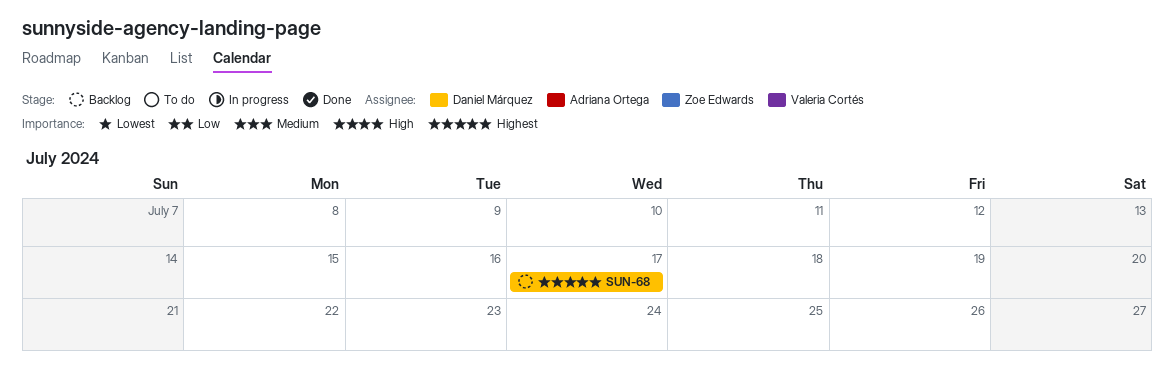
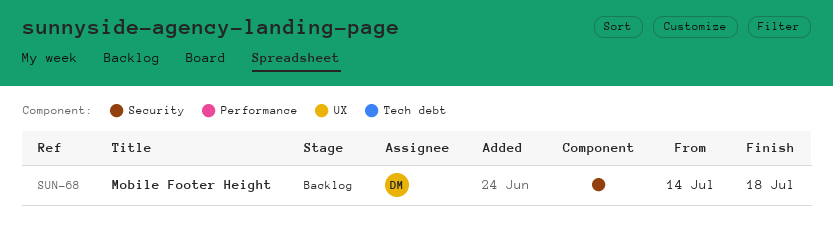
SUN-68, start: Jul 17 -> Jul 14
SUN-68, due: Jul 17 -> Jul 18

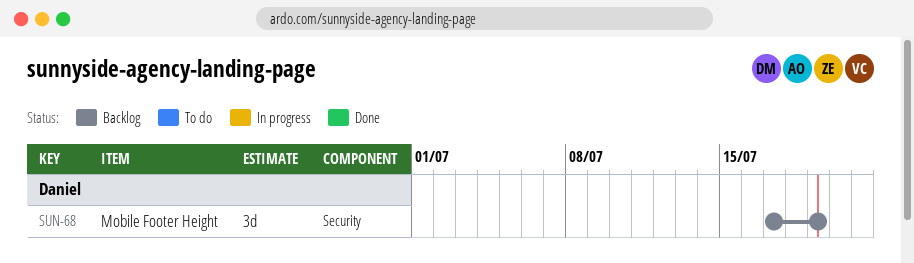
SUN-68, start: Jul 14 -> Jul 17
SUN-68, due: Jul 18 -> Jul 19

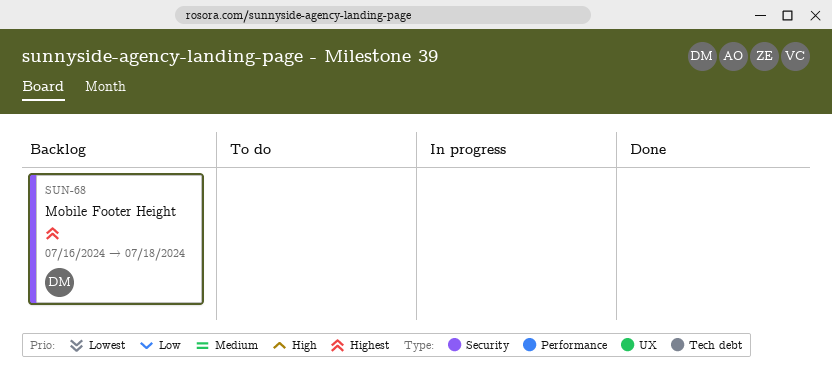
SUN-68, start: Jul 17 -> Jul 16
SUN-68, due: Jul 19 -> Jul 18

